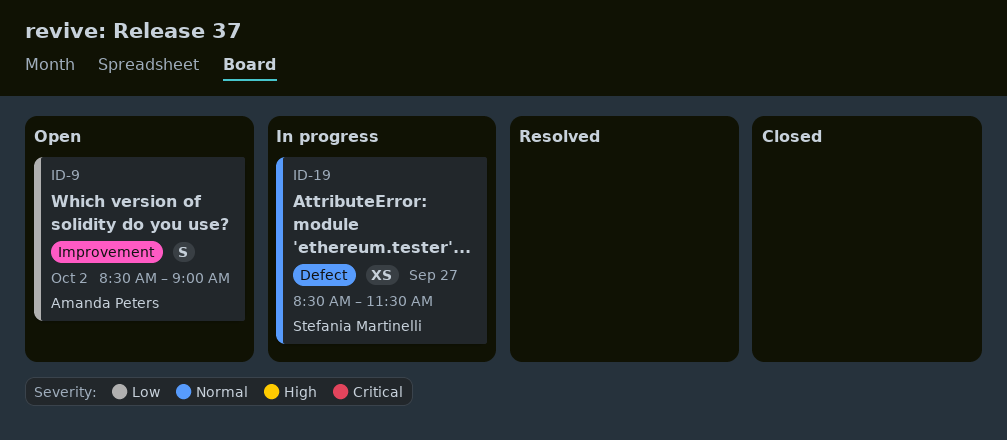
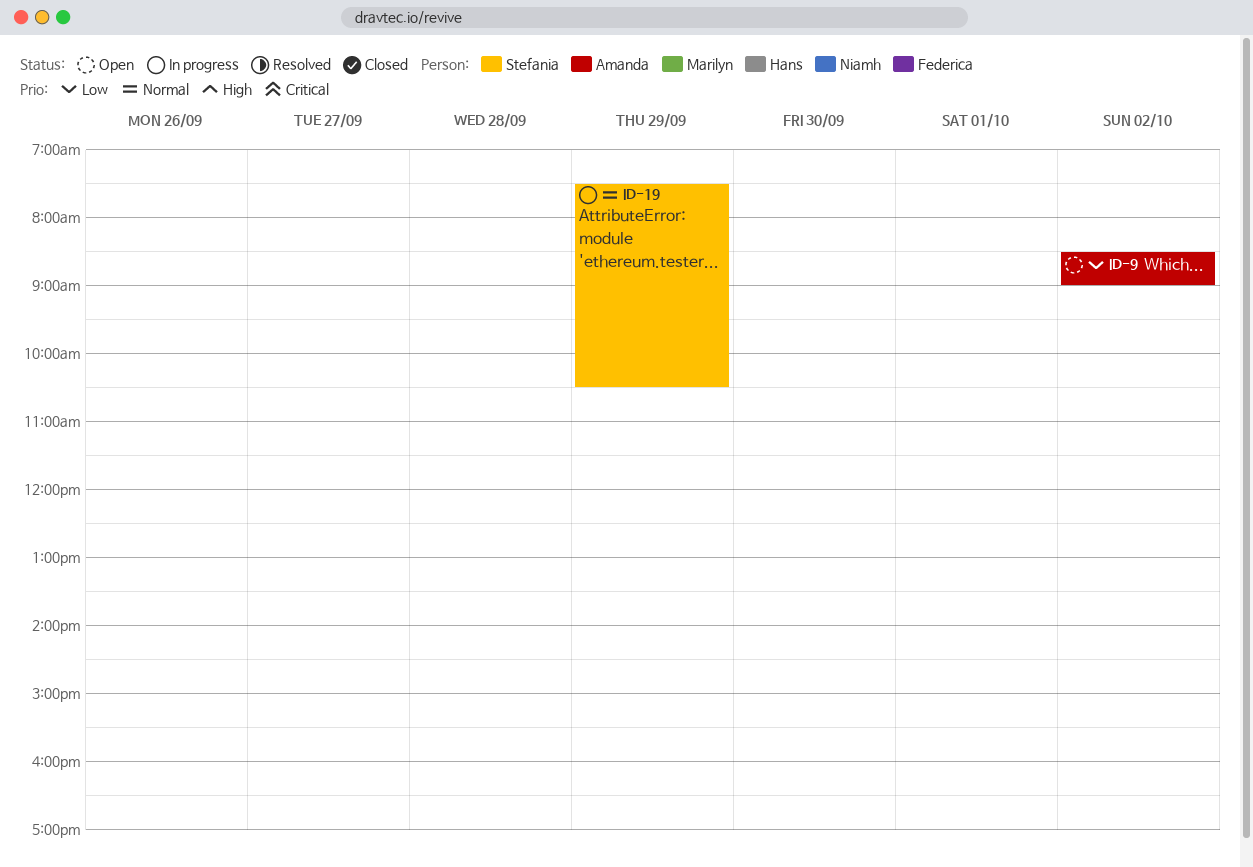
ID-19, day: Sep 27 -> Sep 29
ID-19, begins: 08:30 -> 07:30
ID-19, ends: 11:30 -> 10:30

